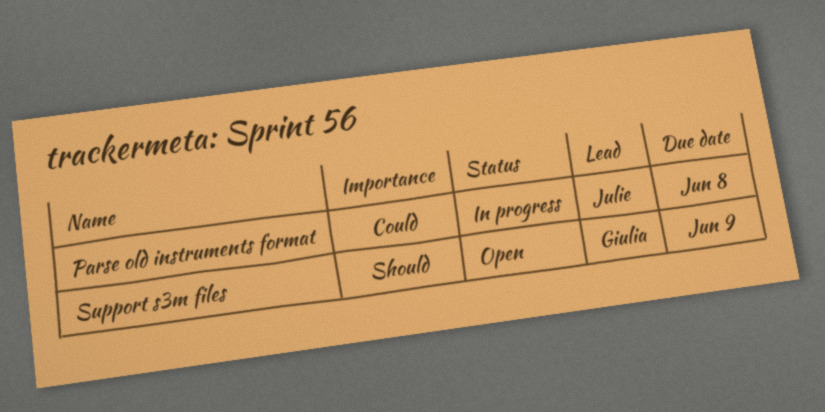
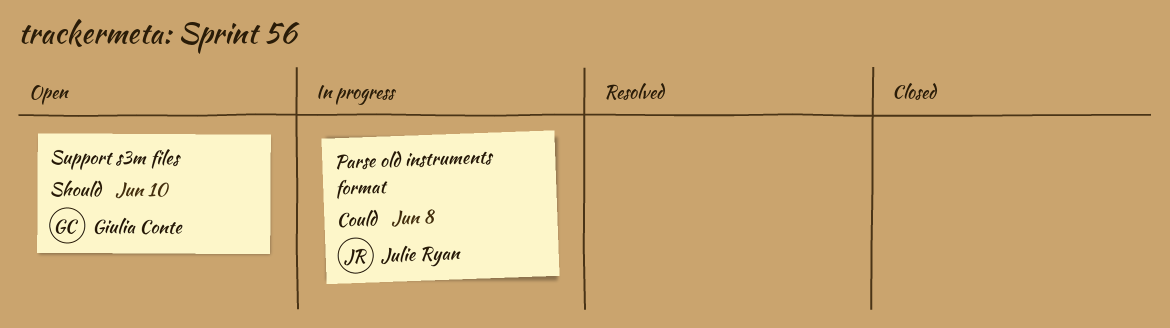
Support s3m files, due: Jun 9 -> Jun 10

